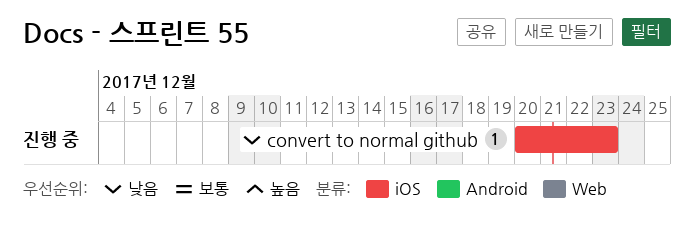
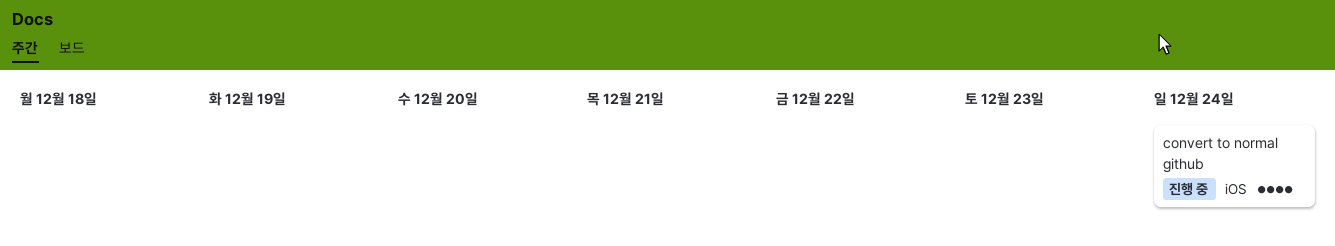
convert to normal github, estimate: 1 -> 4
convert to normal github, due: Dec 23 -> Dec 24

